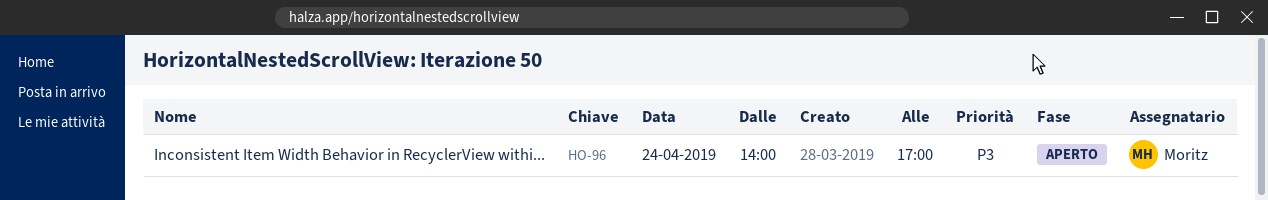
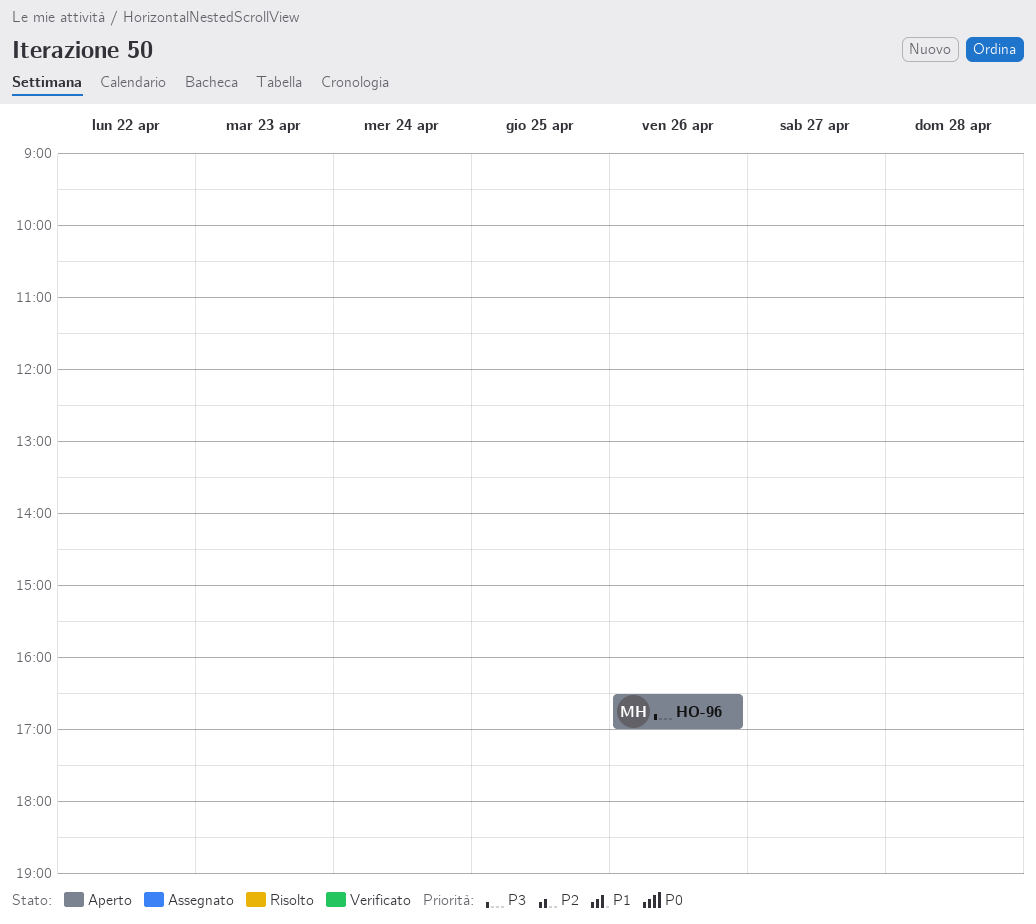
HO-96, day: Apr 24 -> Apr 26
HO-96, begins: 14:00 -> 16:30

